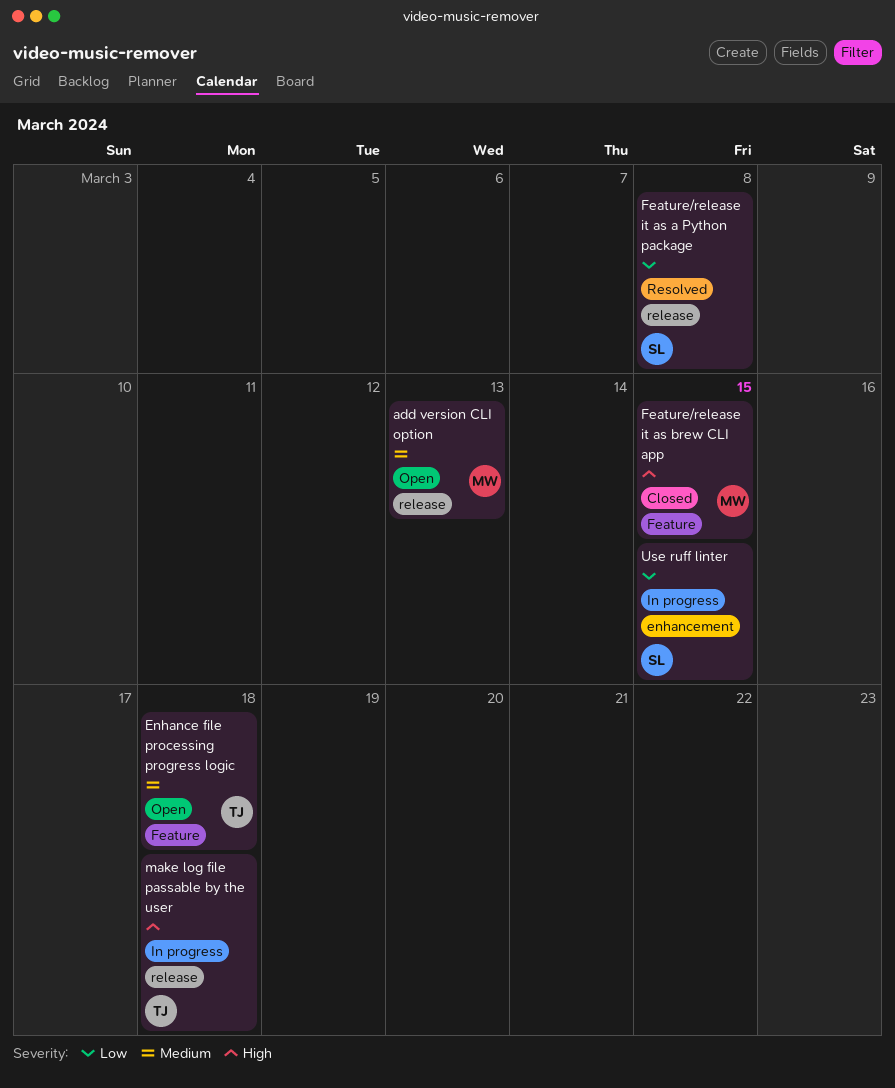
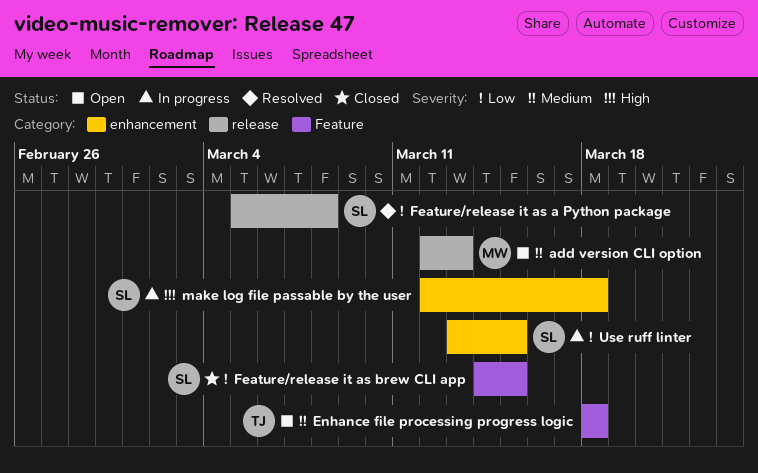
Feature/release it as brew CLI app, owner: MW -> SL
Feature/release it as brew CLI app, priority: High -> Low
make log file passable by the user, owner: TJ -> SL
make log file passable by the user, label: release -> enhancement

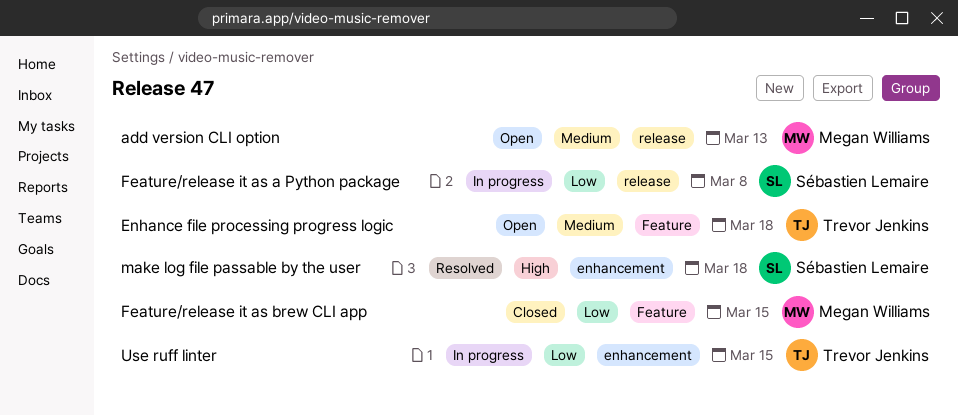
Feature/release it as a Python package, status: Resolved -> In progress
Feature/release it as brew CLI app, owner: Sébastien Lemaire -> Megan Williams
make log file passable by the user, status: In progress -> Resolved
Use ruff linter, owner: Sébastien Lemaire -> Trevor Jenkins

